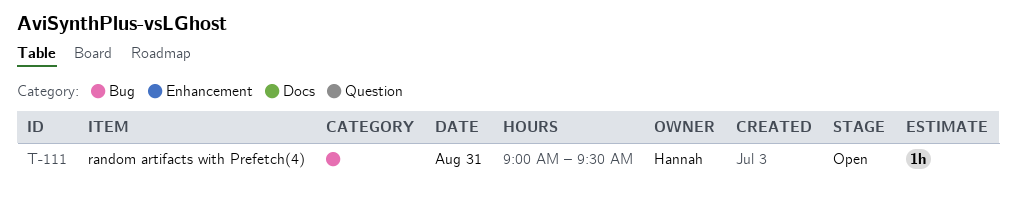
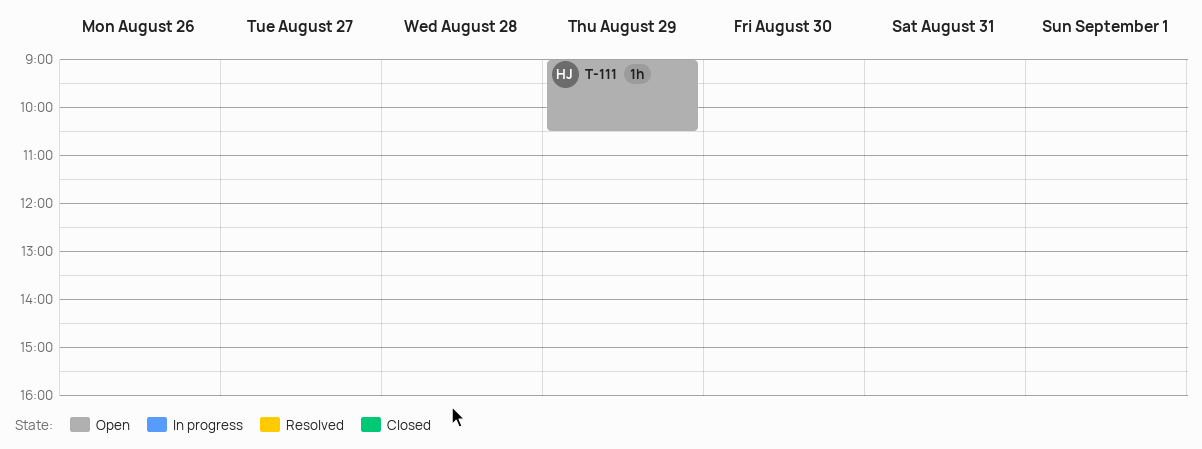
T-111, day: Aug 31 -> Aug 29
T-111, ends: 09:30 -> 10:30

